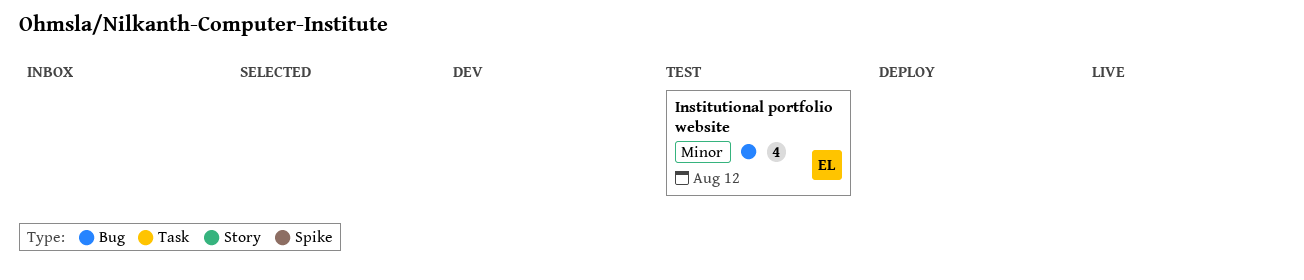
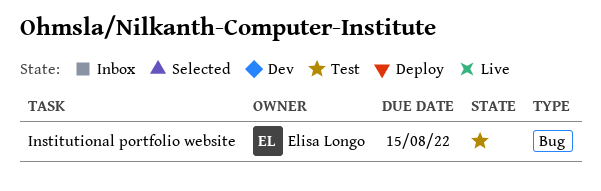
Institutional portfolio website, due: Aug 12 -> Aug 15

